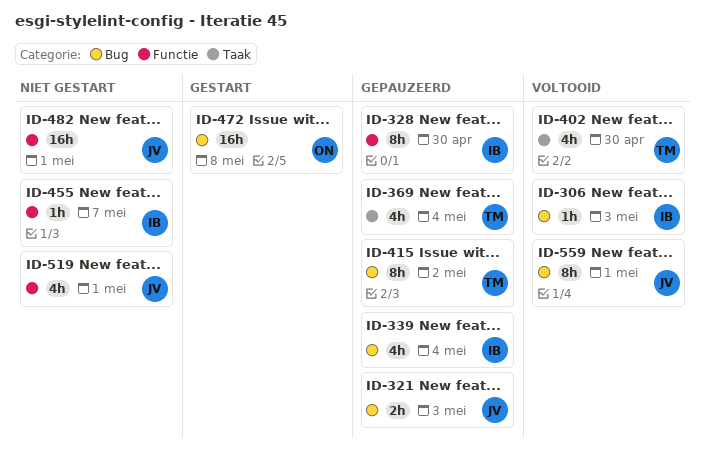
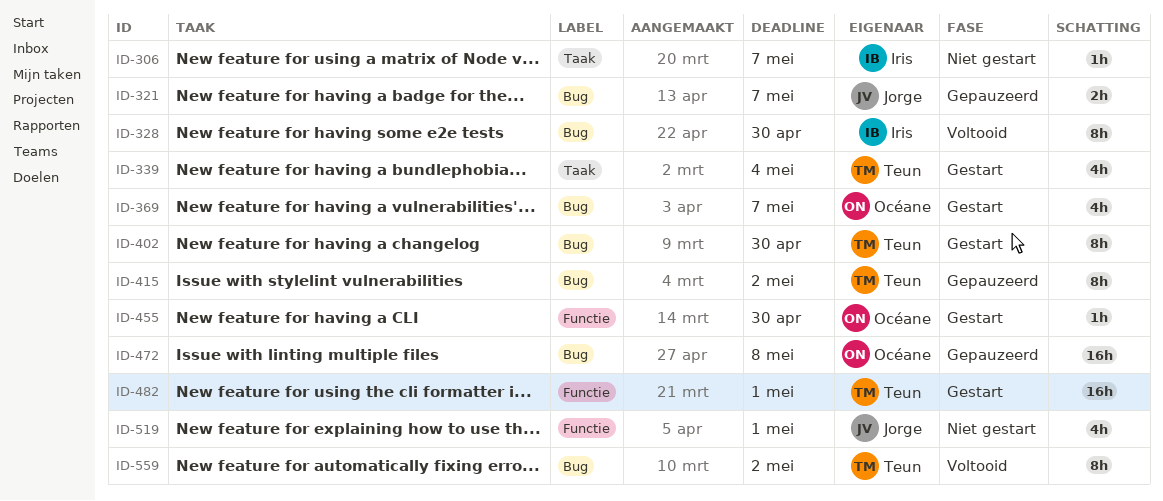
ID-306, status: Voltooid -> Niet gestart
ID-306, label: Bug -> Taak
ID-306, due: May 3 -> May 7
ID-321, due: May 3 -> May 7
ID-328, status: Gepauzeerd -> Voltooid
ID-328, label: Functie -> Bug
ID-339, status: Gepauzeerd -> Gestart
ID-339, owner: Iris -> Teun
ID-339, label: Bug -> Taak
ID-369, status: Gepauzeerd -> Gestart
ID-369, owner: Teun -> Océane
ID-369, label: Taak -> Bug
ID-369, due: May 4 -> May 7
ID-402, status: Voltooid -> Gestart
ID-402, label: Taak -> Bug
ID-402, estimate: 4h -> 8h
ID-455, status: Niet gestart -> Gestart
ID-455, owner: Iris -> Océane
ID-455, due: May 7 -> Apr 30
ID-472, status: Gestart -> Gepauzeerd
ID-482, status: Niet gestart -> Gestart
ID-482, owner: Jorge -> Teun
ID-559, owner: Jorge -> Teun
ID-559, due: May 1 -> May 2

